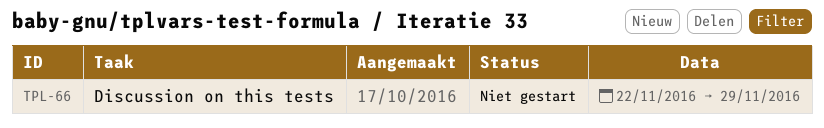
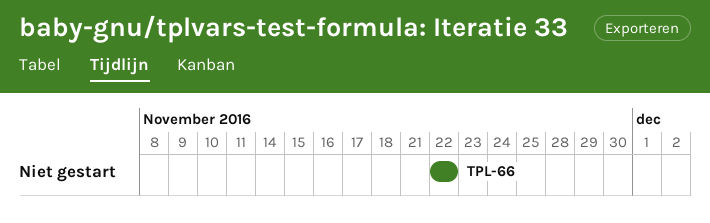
TPL-66, due: Nov 29 -> Nov 22

